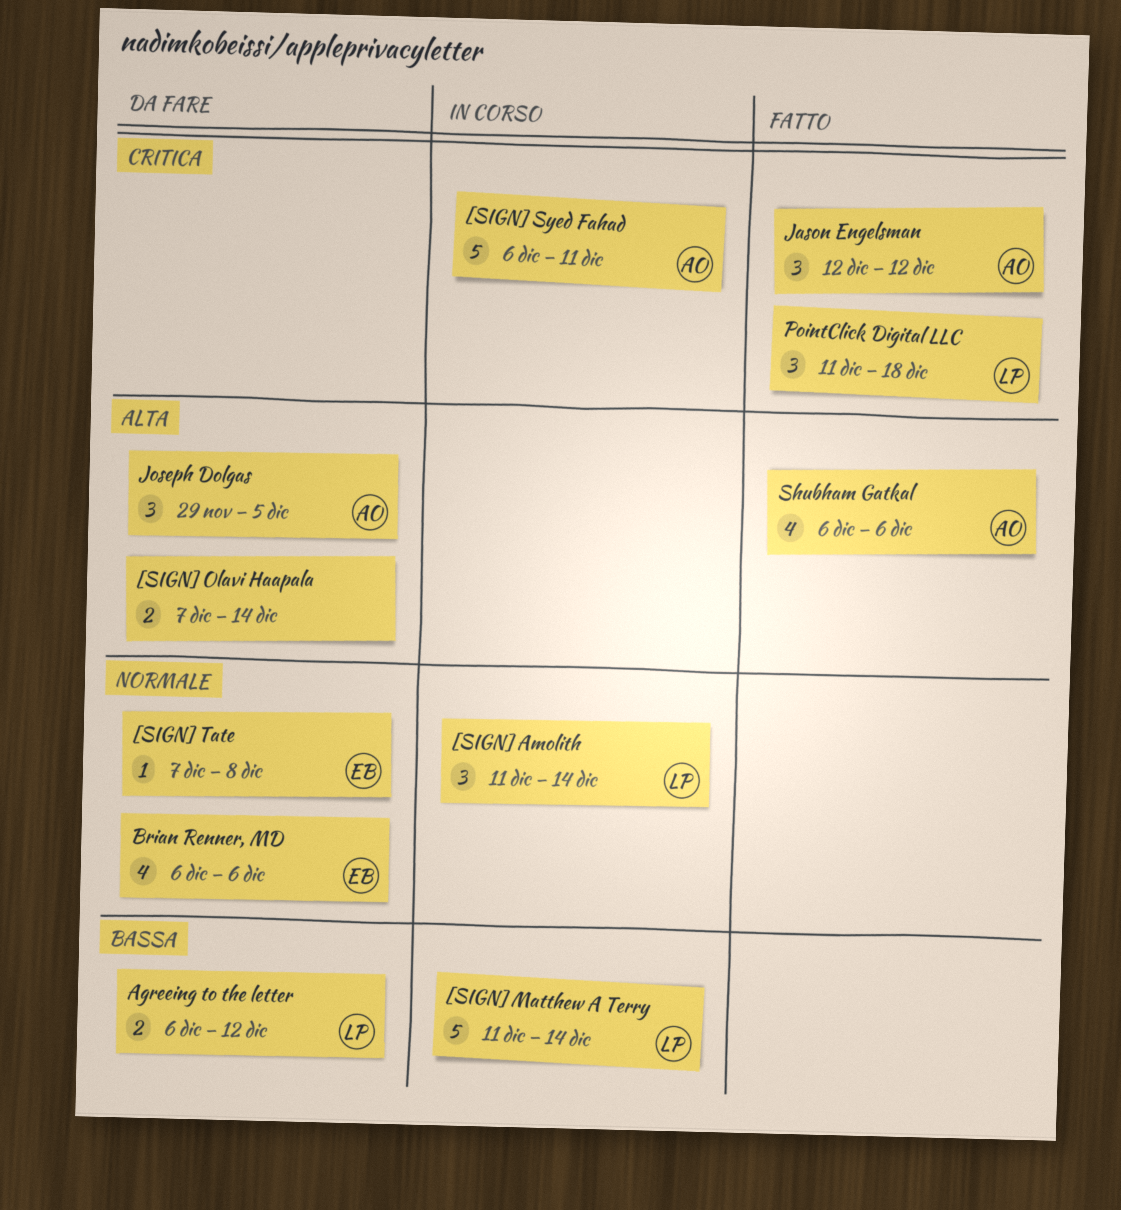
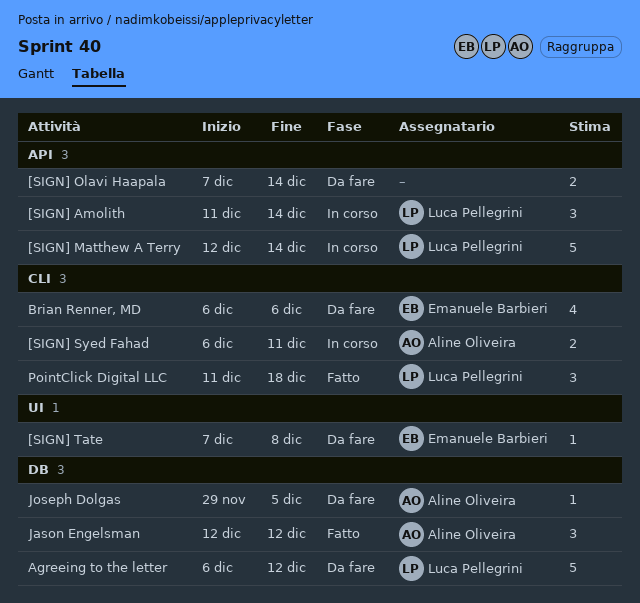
[SIGN] Matthew A Terry, start: Dec 11 -> Dec 12
[SIGN] Syed Fahad, estimate: 5 -> 2
Agreeing to the letter, estimate: 2 -> 5
Joseph Dolgas, estimate: 3 -> 1
Shubham Gatkal: present -> none

